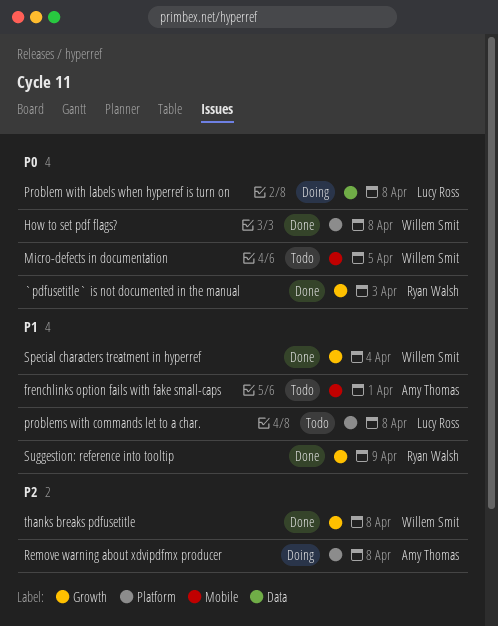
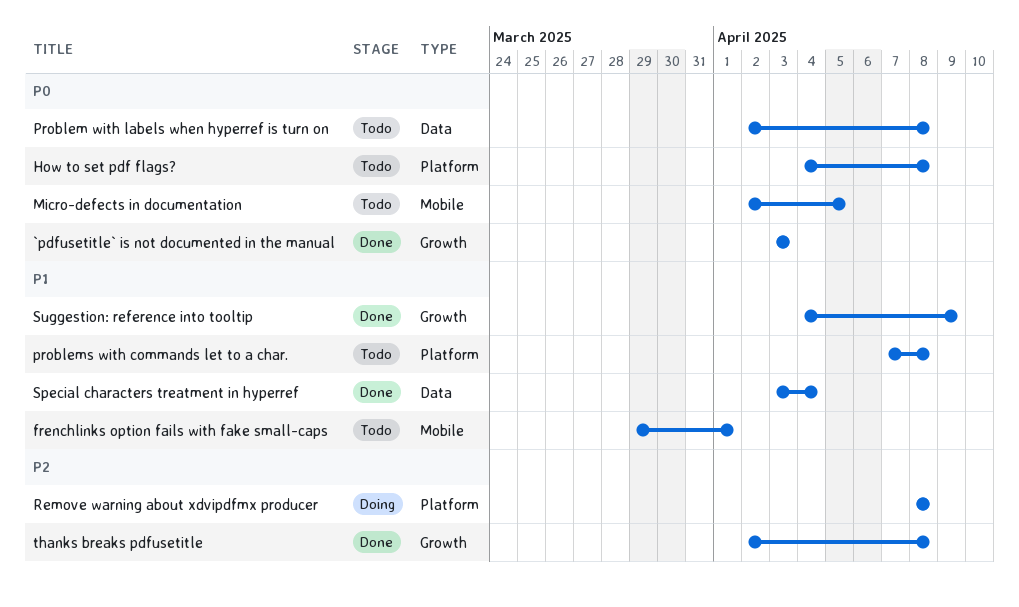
How to set pdf flags?, status: Done -> Todo
Problem with labels when hyperref is turn on, status: Doing -> Todo
Special characters treatment in hyperref, label: Growth -> Data

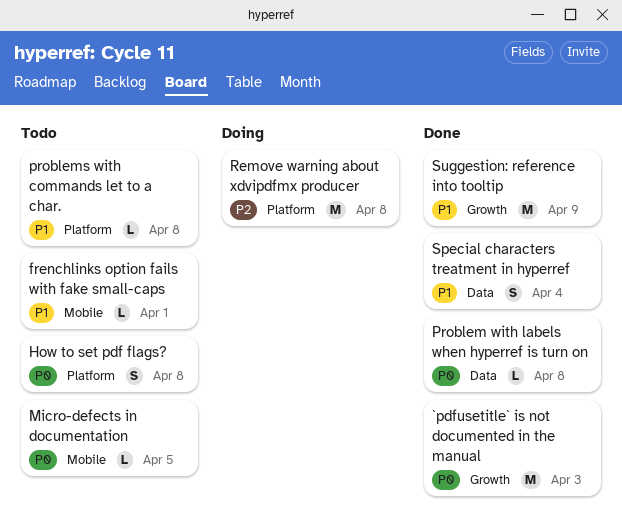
Problem with labels when hyperref is turn on, status: Todo -> Done
thanks breaks pdfusetitle: present -> none

